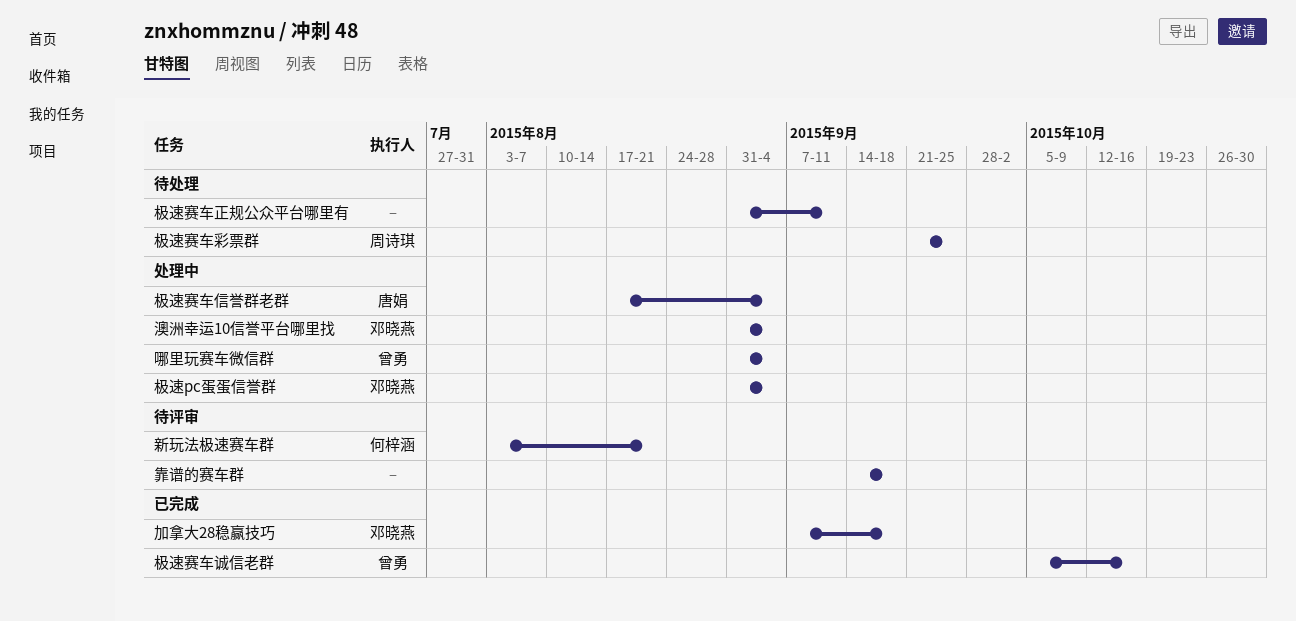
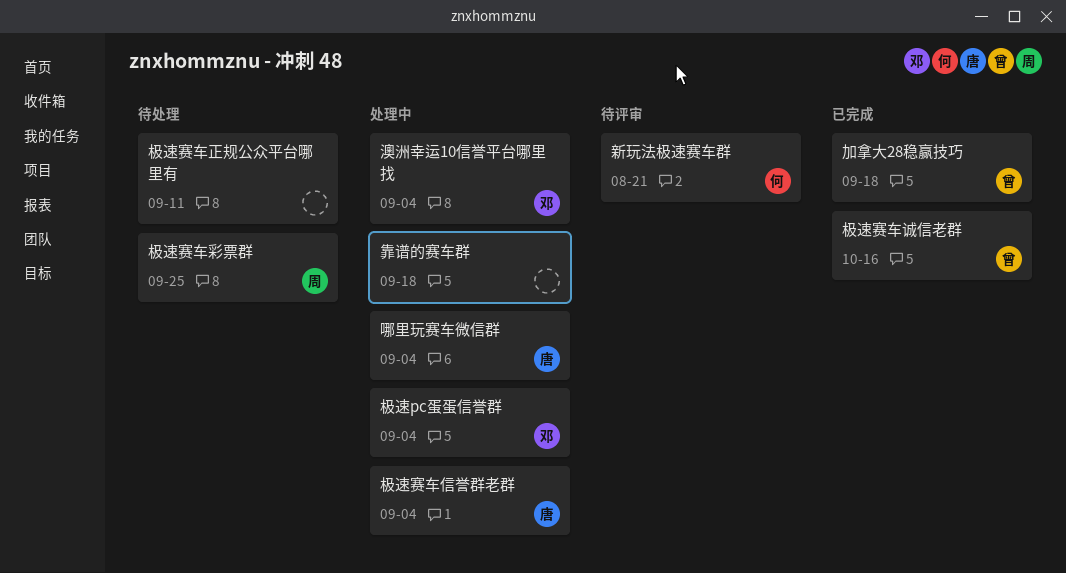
加拿大28稳赢技巧, owner: 邓晓燕 -> 曾勇
哪里玩赛车微信群, owner: 曾勇 -> 唐娟
靠谱的赛车群, status: 待评审 -> 处理中

